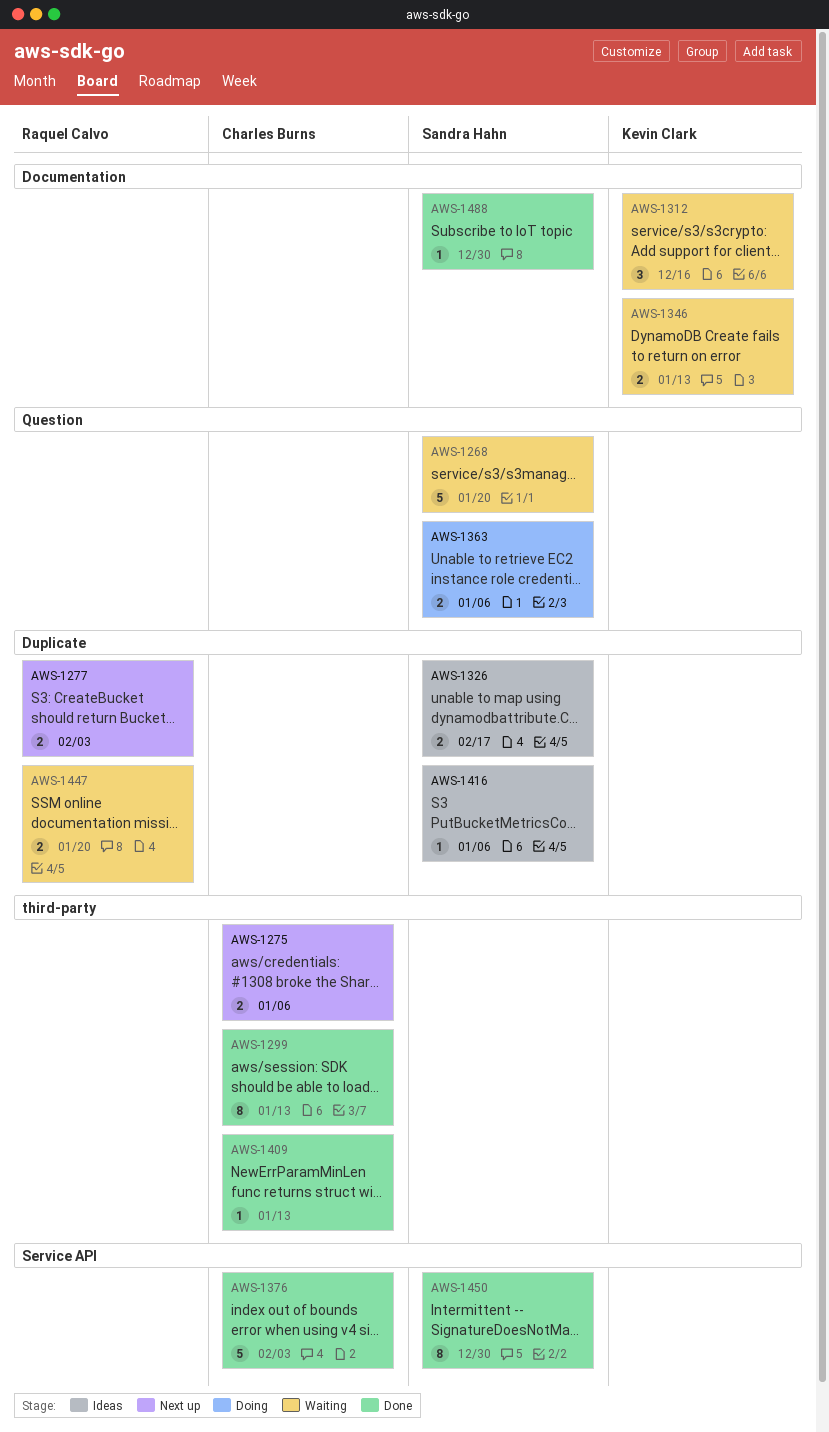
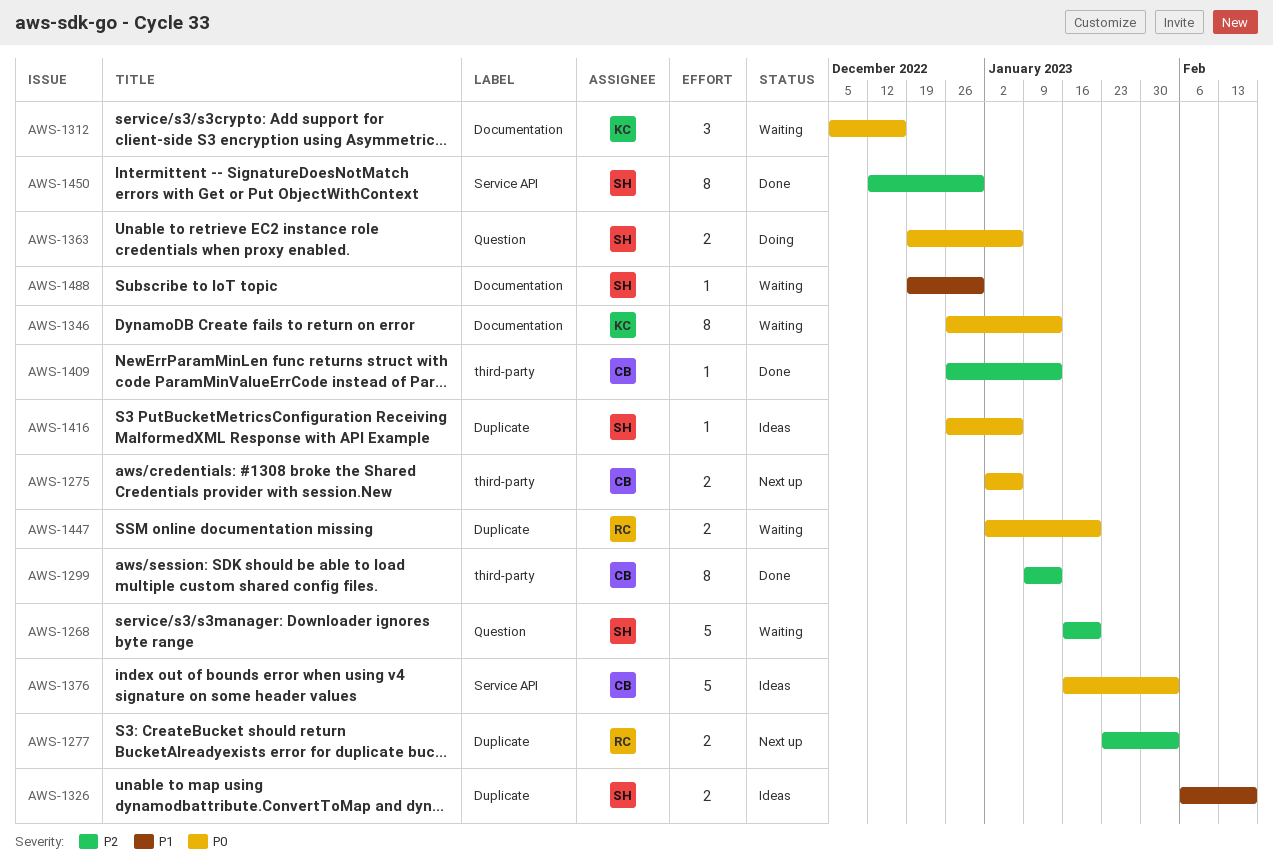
AWS-1346, estimate: 2 -> 8
AWS-1376, status: Done -> Ideas
AWS-1488, status: Done -> Waiting

